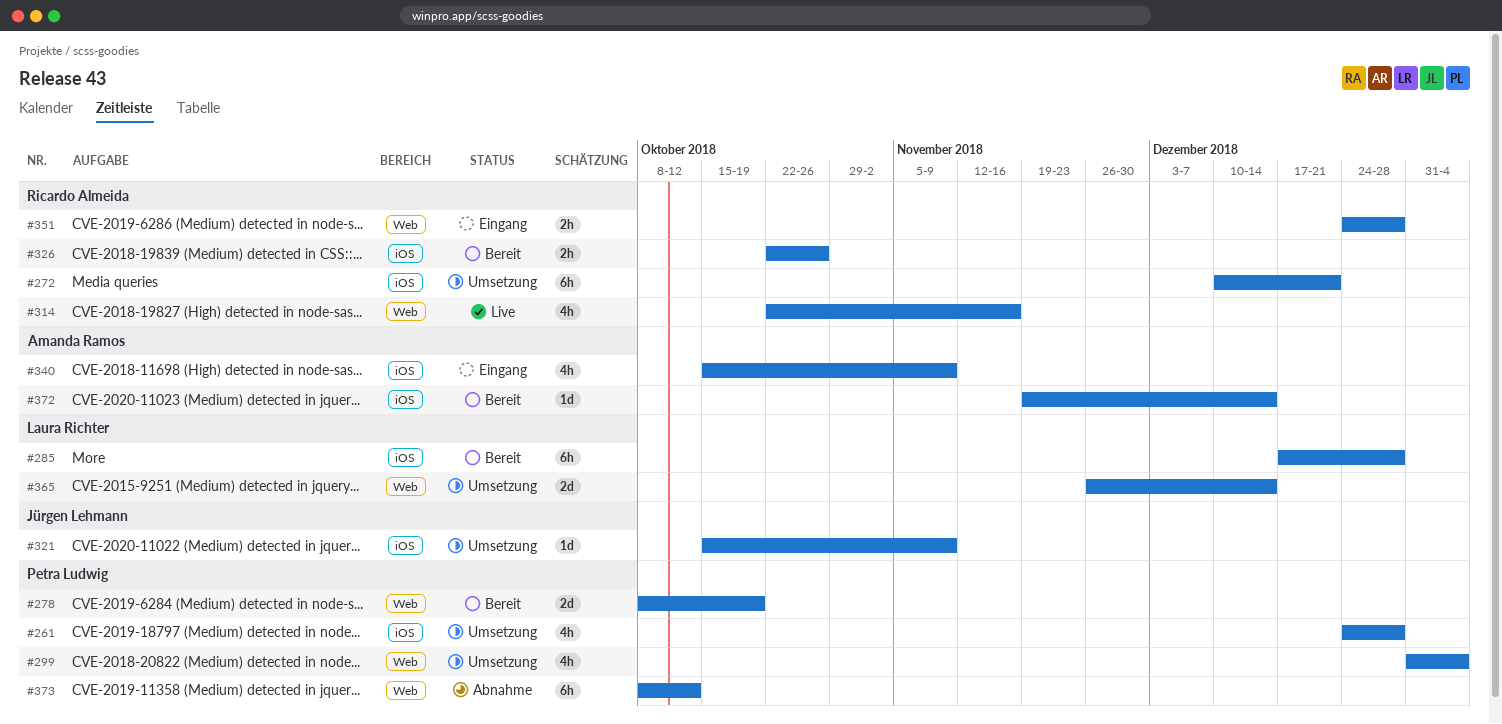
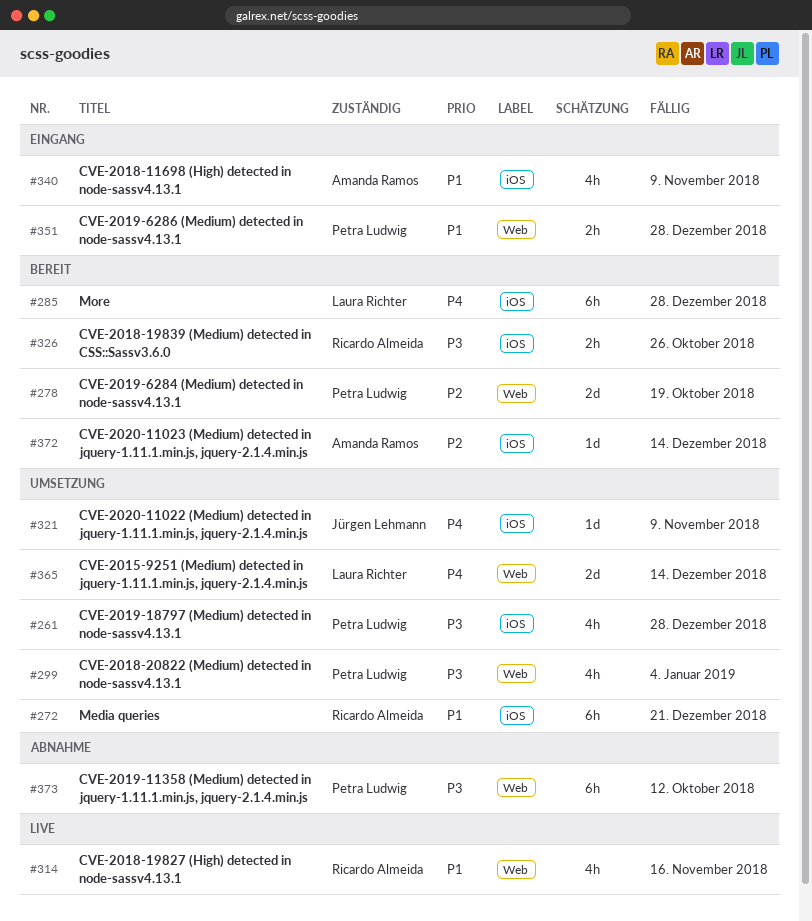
#351, owner: Ricardo Almeida -> Petra Ludwig

